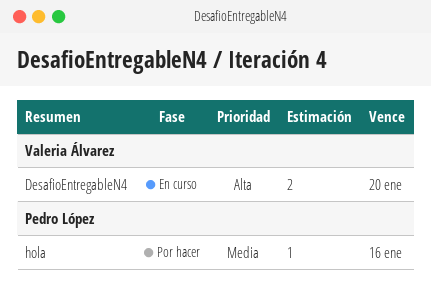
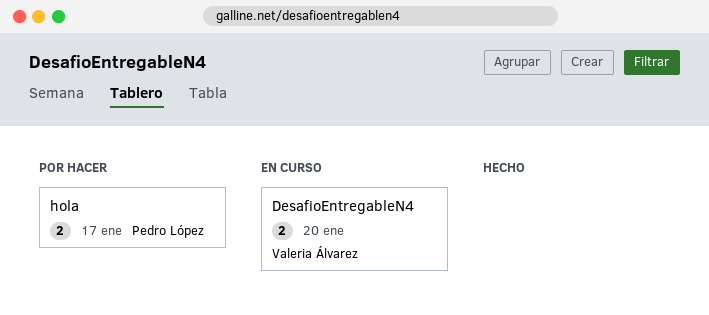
hola, estimate: 1 -> 2
hola, due: Jan 16 -> Jan 17

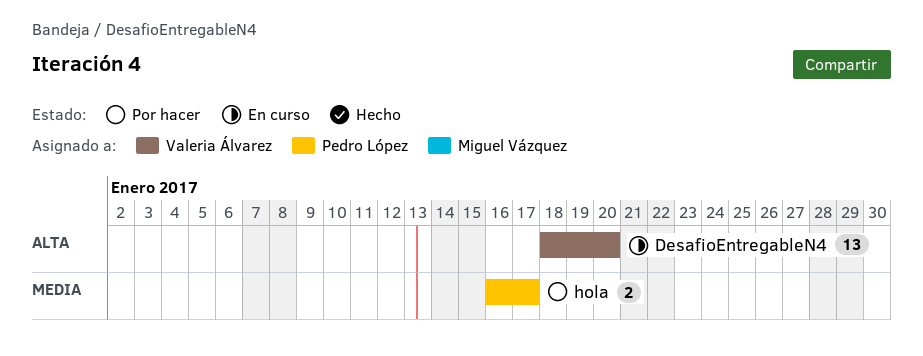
DesafioEntregableN4, estimate: 2 -> 13

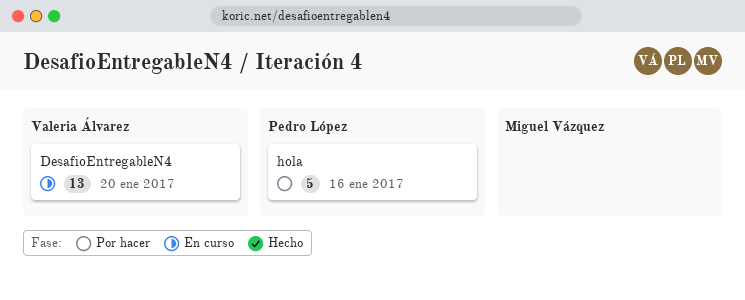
hola, estimate: 2 -> 5
hola, due: Jan 17 -> Jan 16

